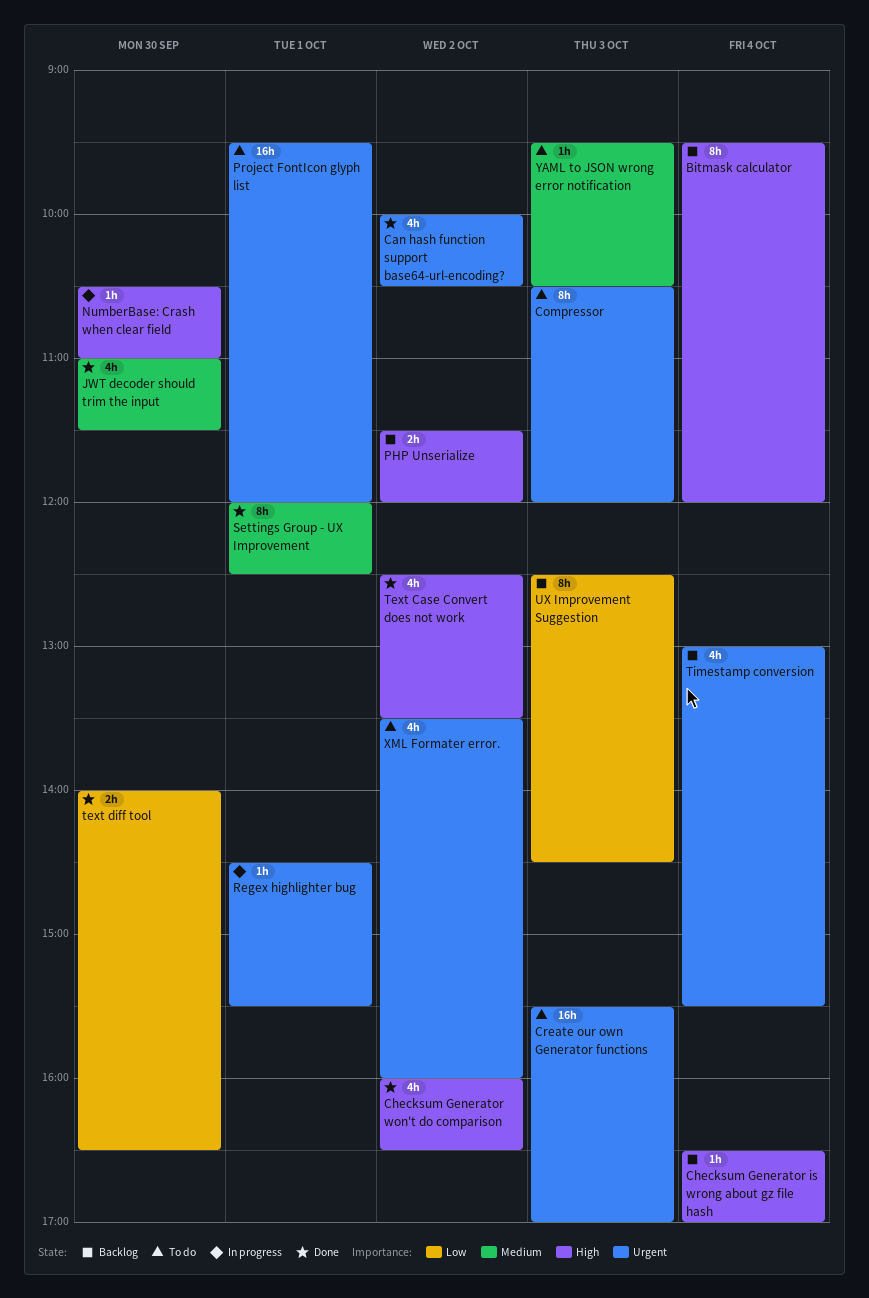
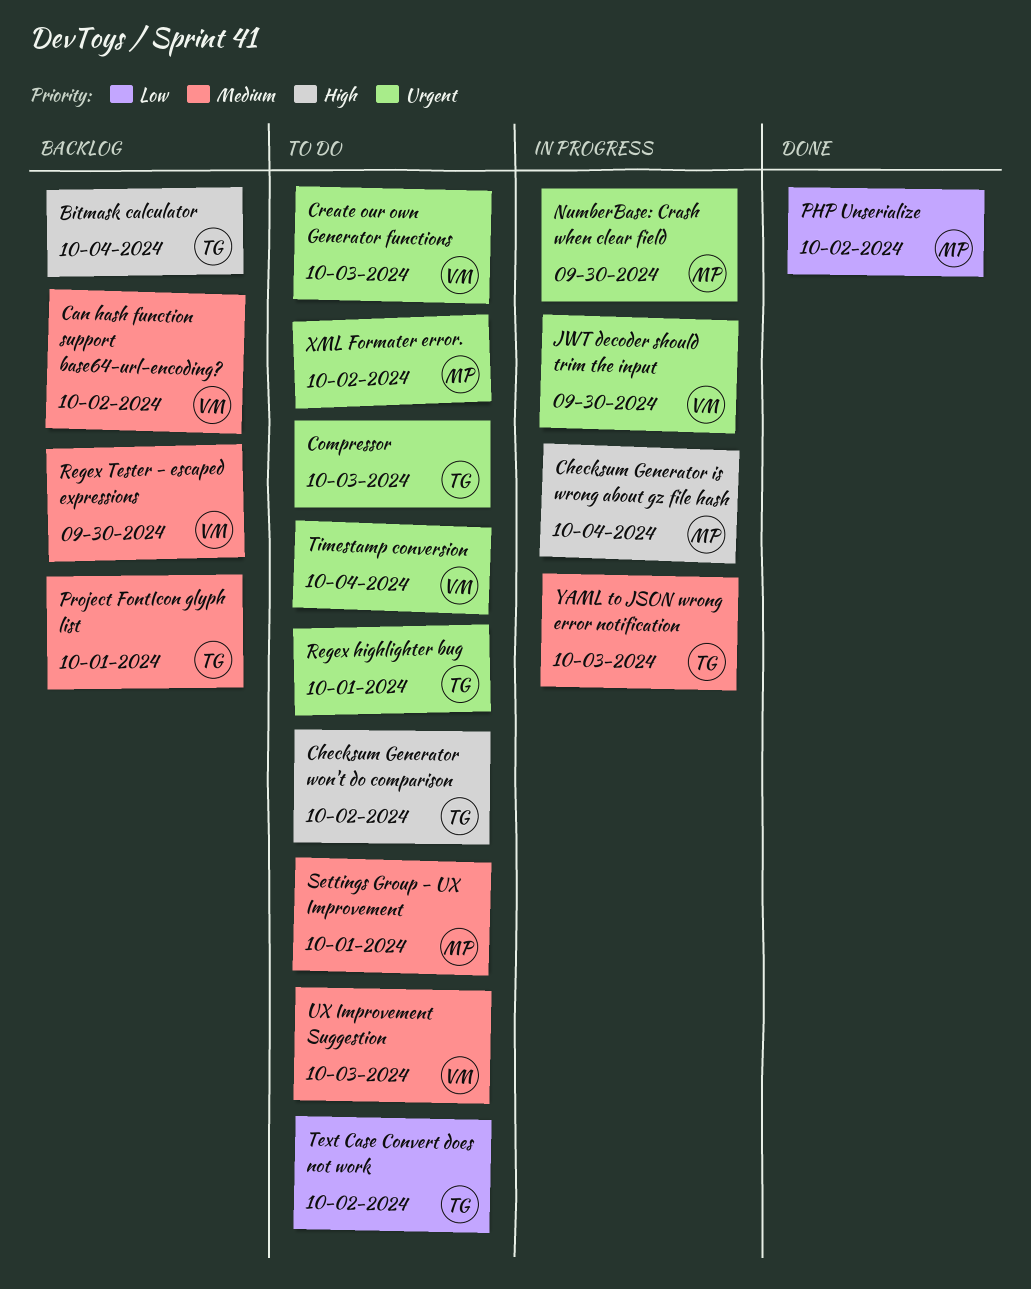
Can hash function support base64-url-encoding?, status: Done -> Backlog
Can hash function support base64-url-encoding?, priority: Urgent -> Medium
Checksum Generator is wrong about gz file hash, status: Backlog -> In progress
Checksum Generator won't do comparison, status: Done -> To do
JWT decoder should trim the input, status: Done -> In progress
JWT decoder should trim the input, priority: Medium -> Urgent
NumberBase: Crash when clear field, priority: High -> Urgent
PHP Unserialize, status: Backlog -> Done
PHP Unserialize, priority: High -> Low
Project FontIcon glyph list, status: To do -> Backlog
Project FontIcon glyph list, priority: Urgent -> Medium
Regex highlighter bug, status: In progress -> To do
Regex Tester - escaped expressions: none -> present
Settings Group - UX Improvement, status: Done -> To do
Text Case Convert does not work, status: Done -> To do
Text Case Convert does not work, priority: High -> Low
text diff tool: present -> none
Timestamp conversion, status: Backlog -> To do
UX Improvement Suggestion, status: Backlog -> To do
UX Improvement Suggestion, priority: Low -> Medium
YAML to JSON wrong error notification, status: To do -> In progress

